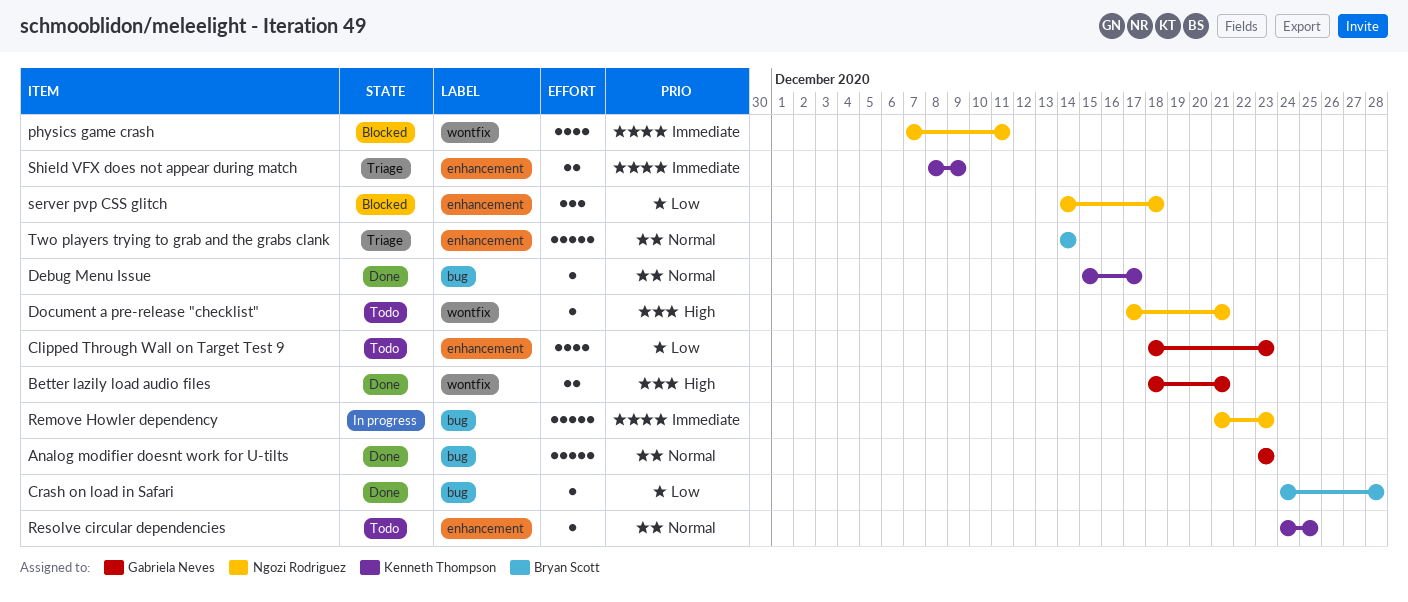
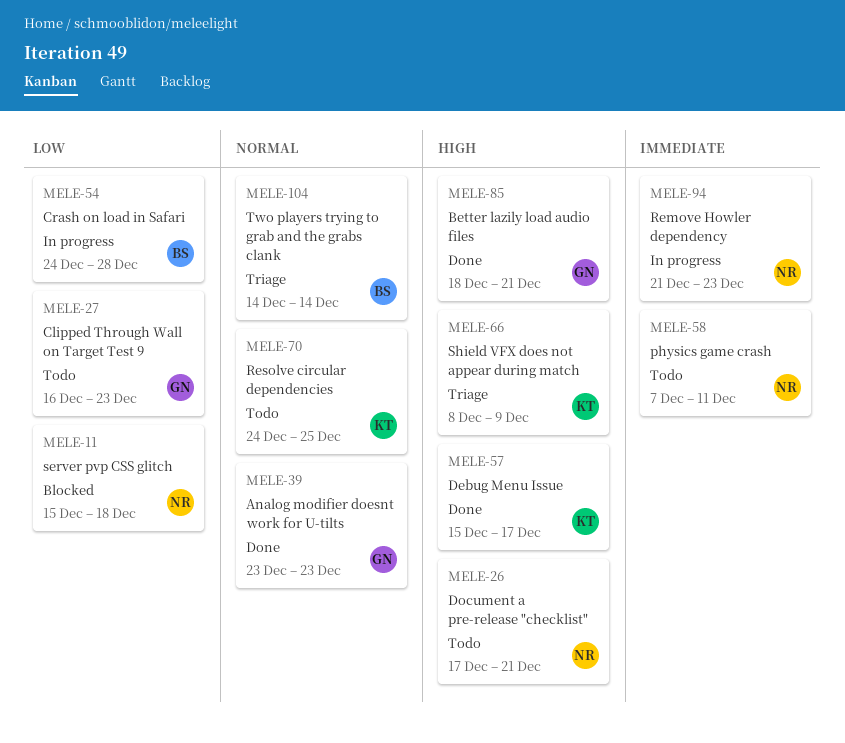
Clipped Through Wall on Target Test 9, start: Dec 18 -> Dec 16
Crash on load in Safari, status: Done -> In progress
Debug Menu Issue, priority: Normal -> High
physics game crash, status: Blocked -> Todo
server pvp CSS glitch, start: Dec 14 -> Dec 15
Shield VFX does not appear during match, priority: Immediate -> High

